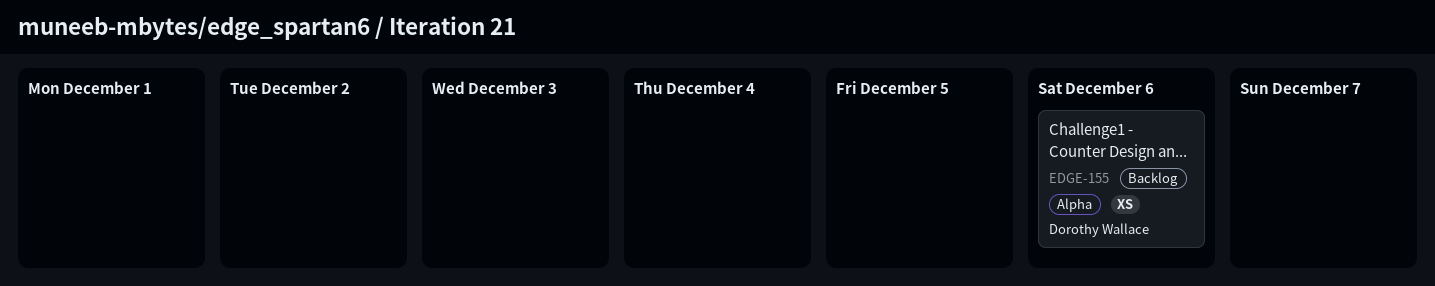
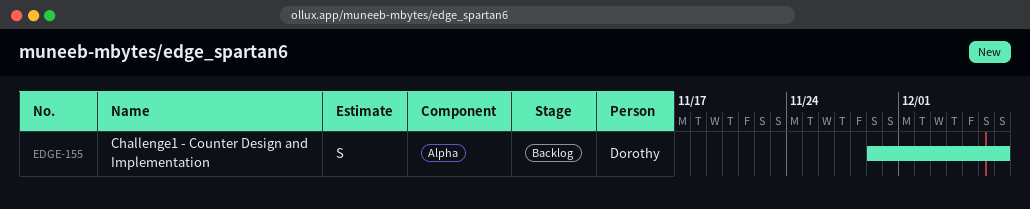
EDGE-155, estimate: XS -> S
EDGE-155, due: Dec 6 -> Dec 7

